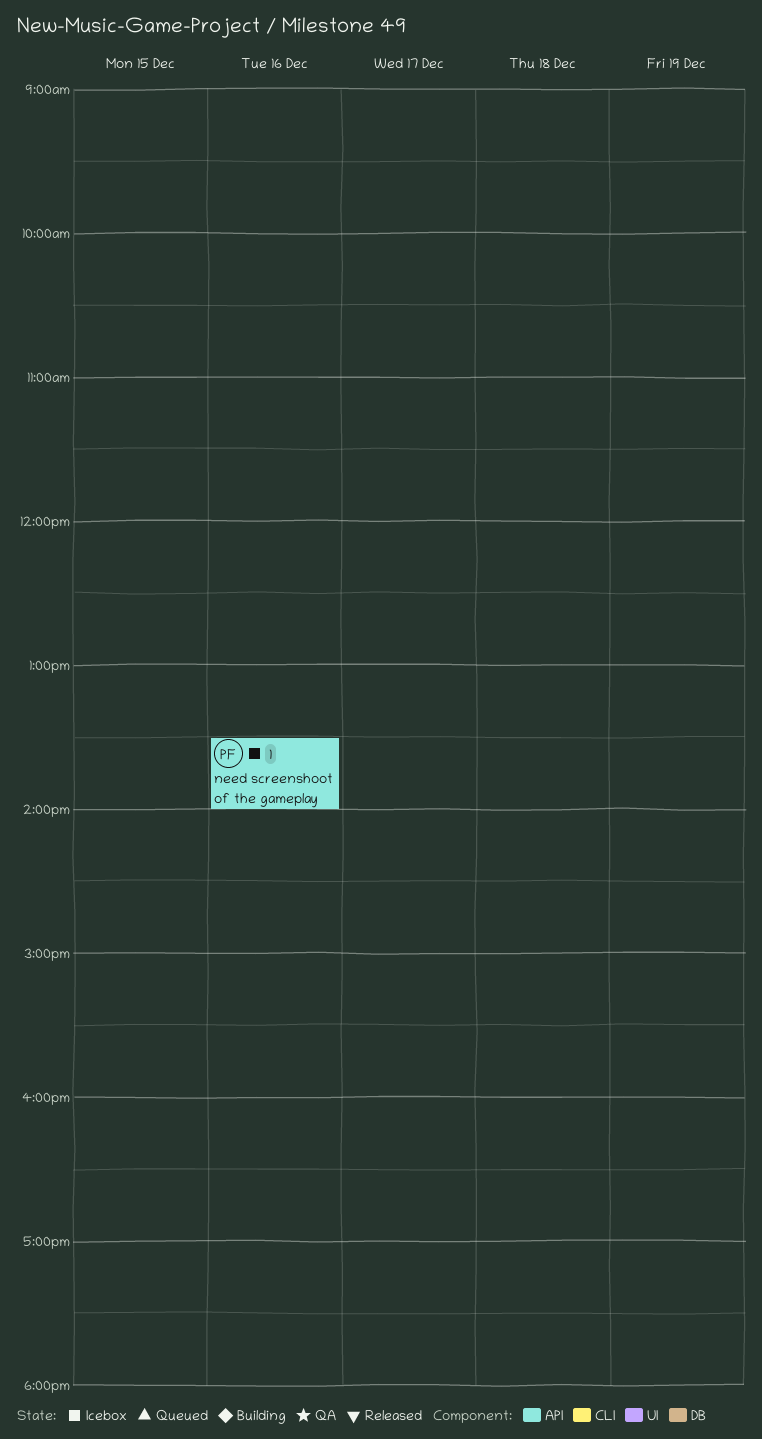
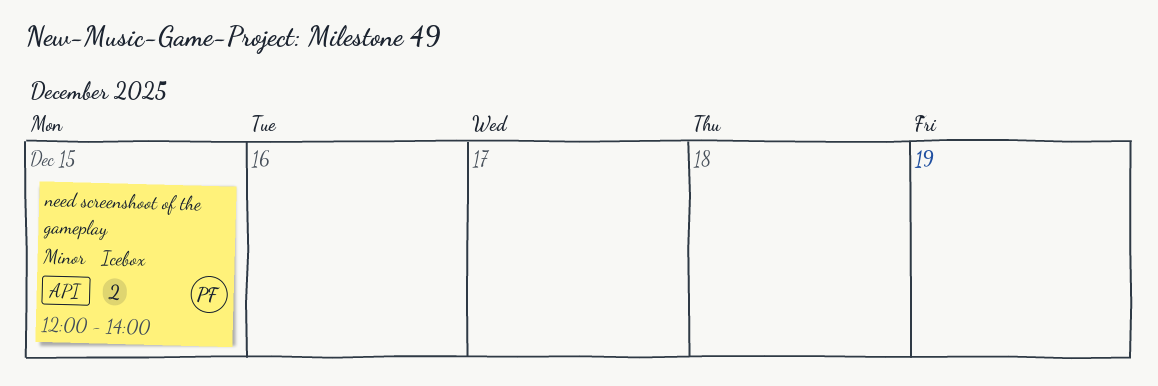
need screenshoot of the gameplay, estimate: 1 -> 2
need screenshoot of the gameplay, day: Dec 16 -> Dec 15
need screenshoot of the gameplay, begins: 13:30 -> 12:00

